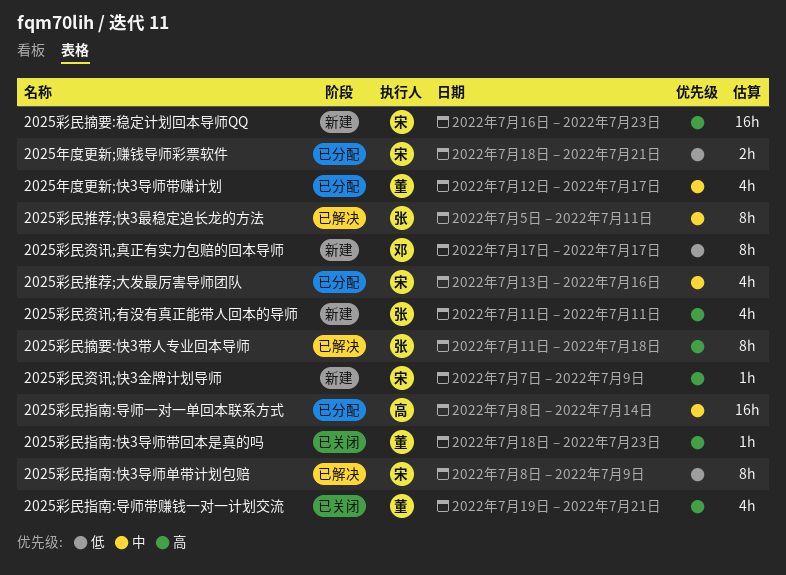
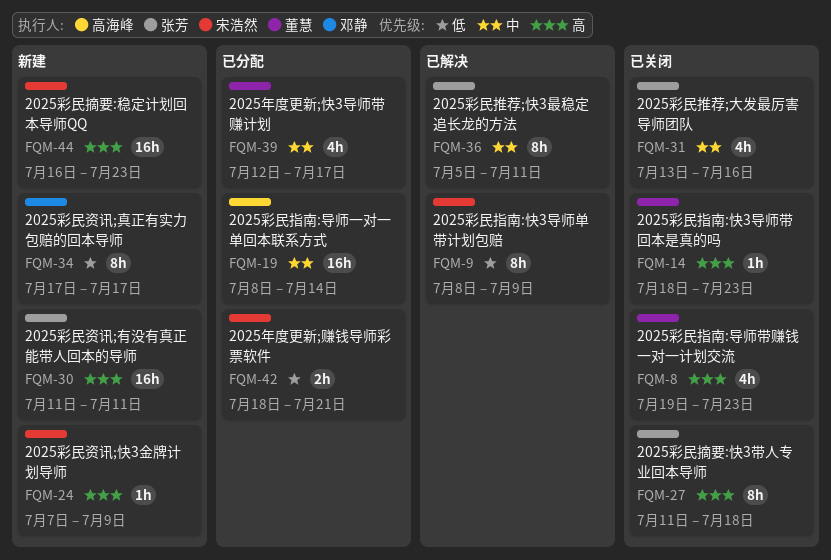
2025彩民指南:导师带赚钱一对一计划交流, due: Jul 21 -> Jul 23
2025彩民推荐;大发最厉害导师团队, status: 已分配 -> 已关闭
2025彩民推荐;大发最厉害导师团队, owner: 宋浩然 -> 张芳
2025彩民摘要:快3带人专业回本导师, status: 已解决 -> 已关闭
2025彩民资讯;有没有真正能带人回本的导师, estimate: 4h -> 16h

